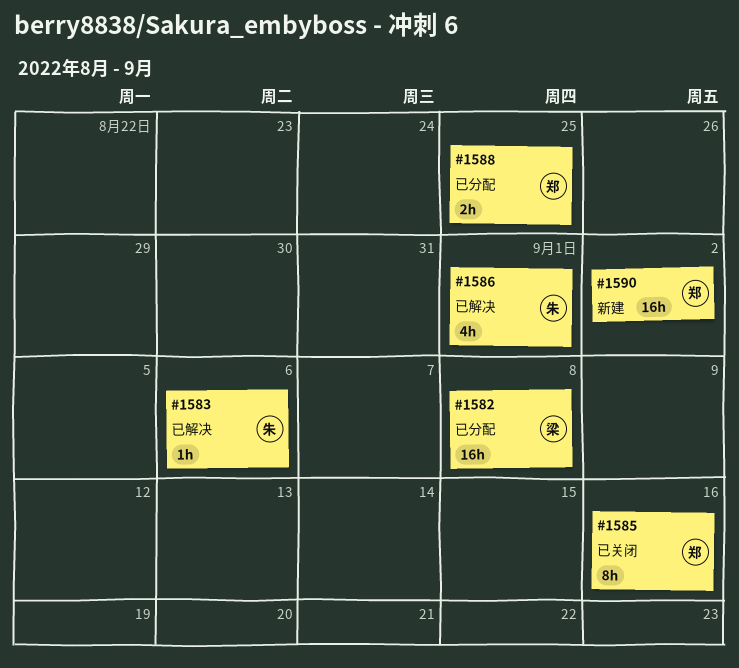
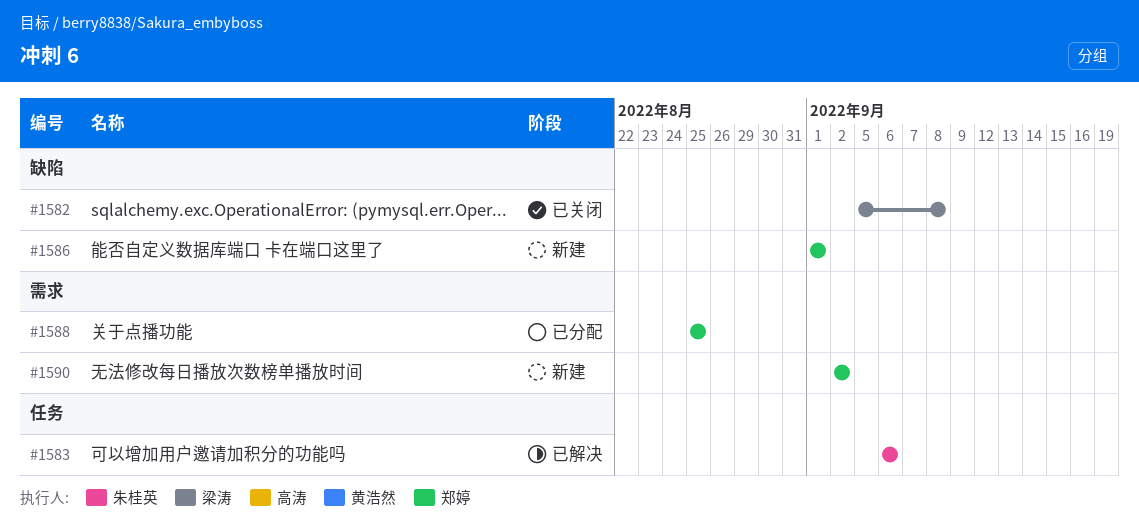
#1582, status: 已分配 -> 已关闭
#1585: present -> none
#1586, status: 已解决 -> 新建
#1586, owner: 朱桂英 -> 郑婷

